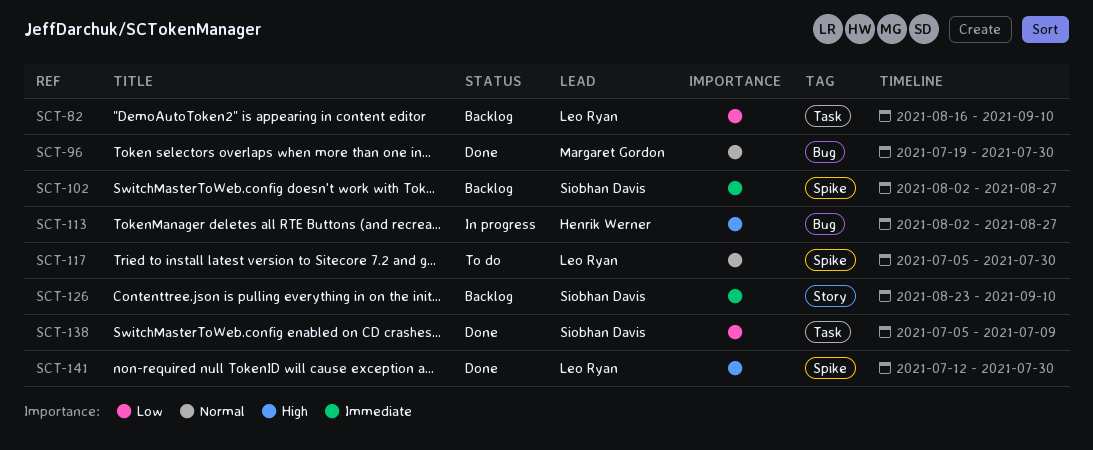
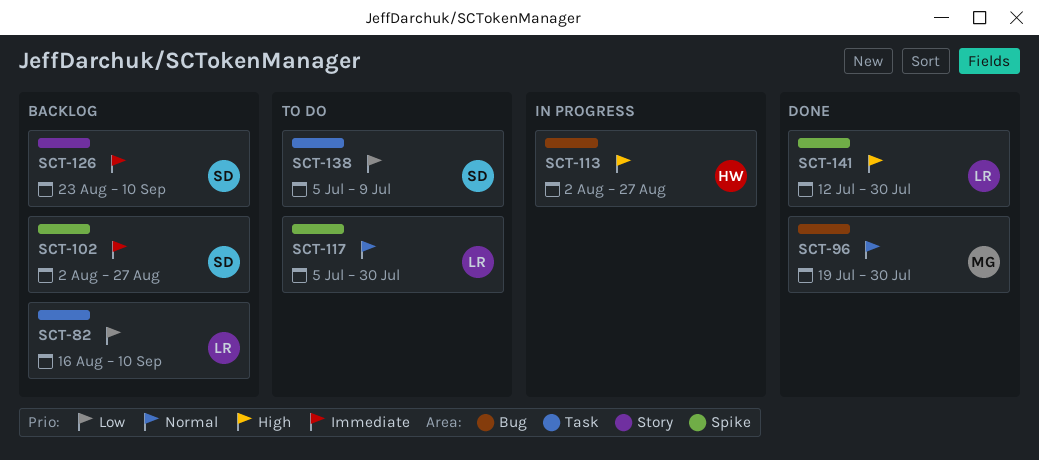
SCT-138, status: Done -> To do

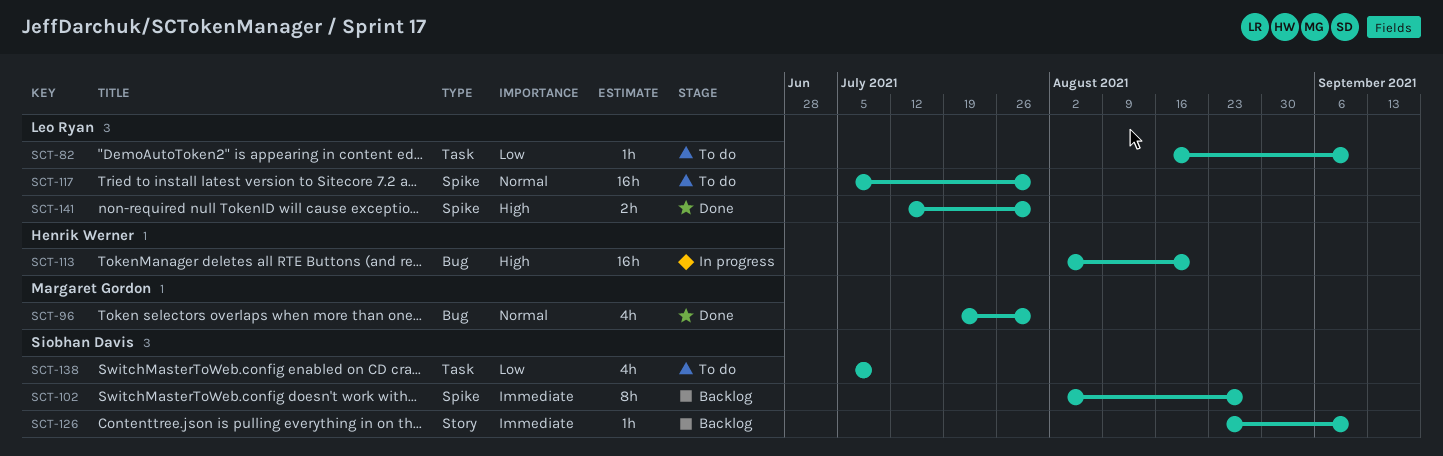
SCT-82, status: Backlog -> To do
SCT-113, due: Aug 27 -> Aug 20

